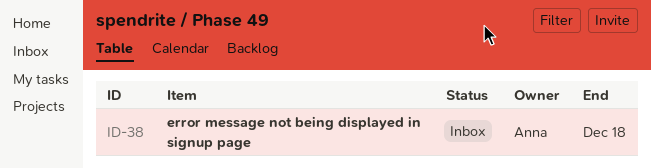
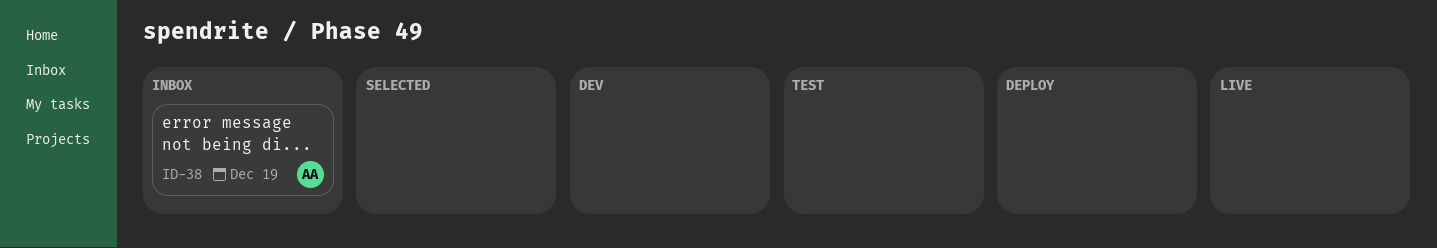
ID-38, due: Dec 18 -> Dec 19

